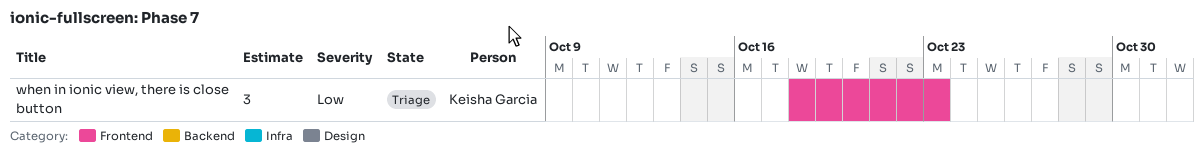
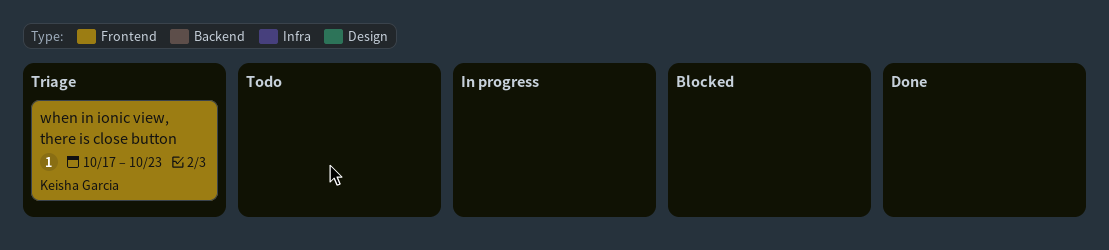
when in ionic view, there is close button, estimate: 3 -> 1
when in ionic view, there is close button, start: Oct 18 -> Oct 17

